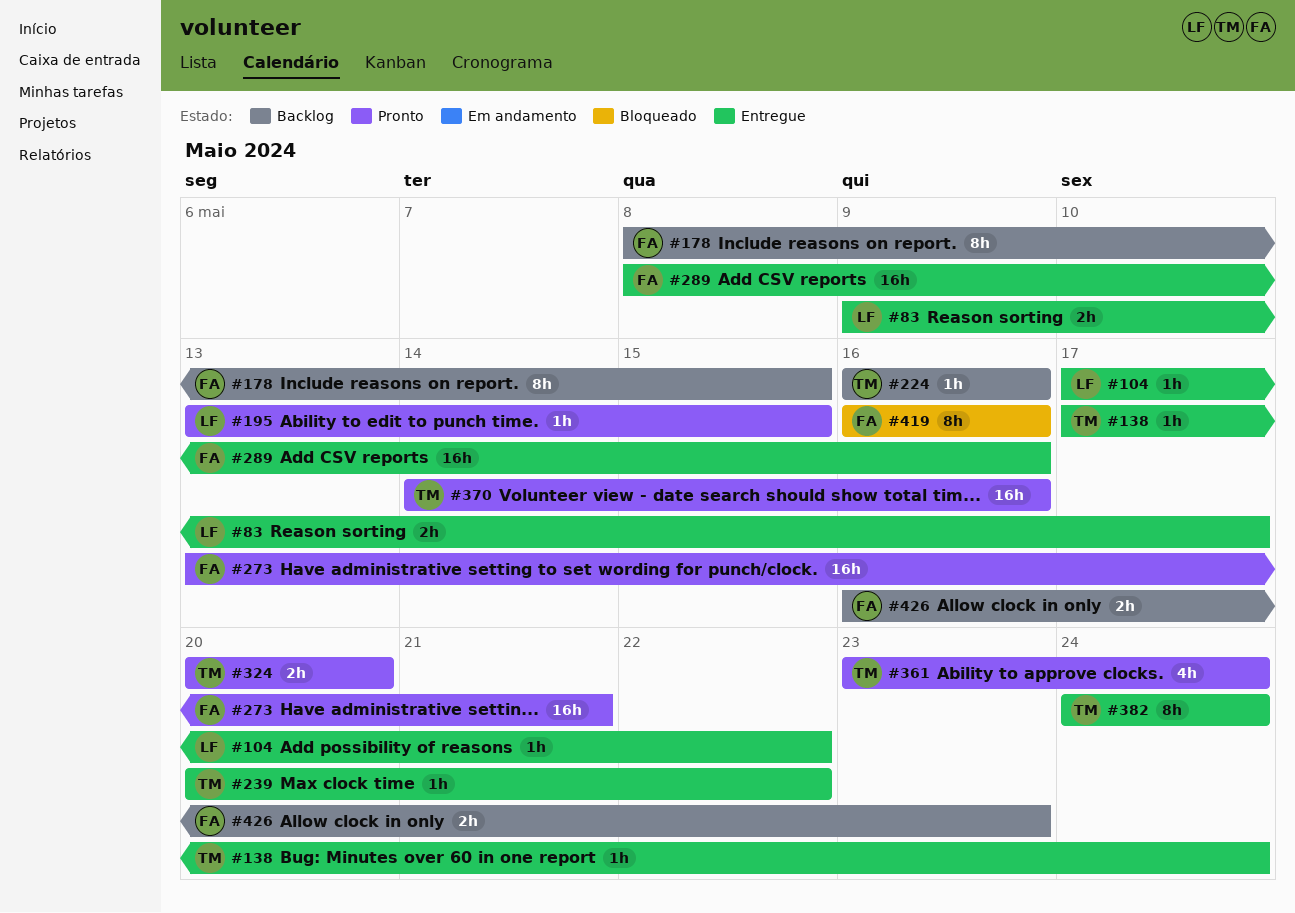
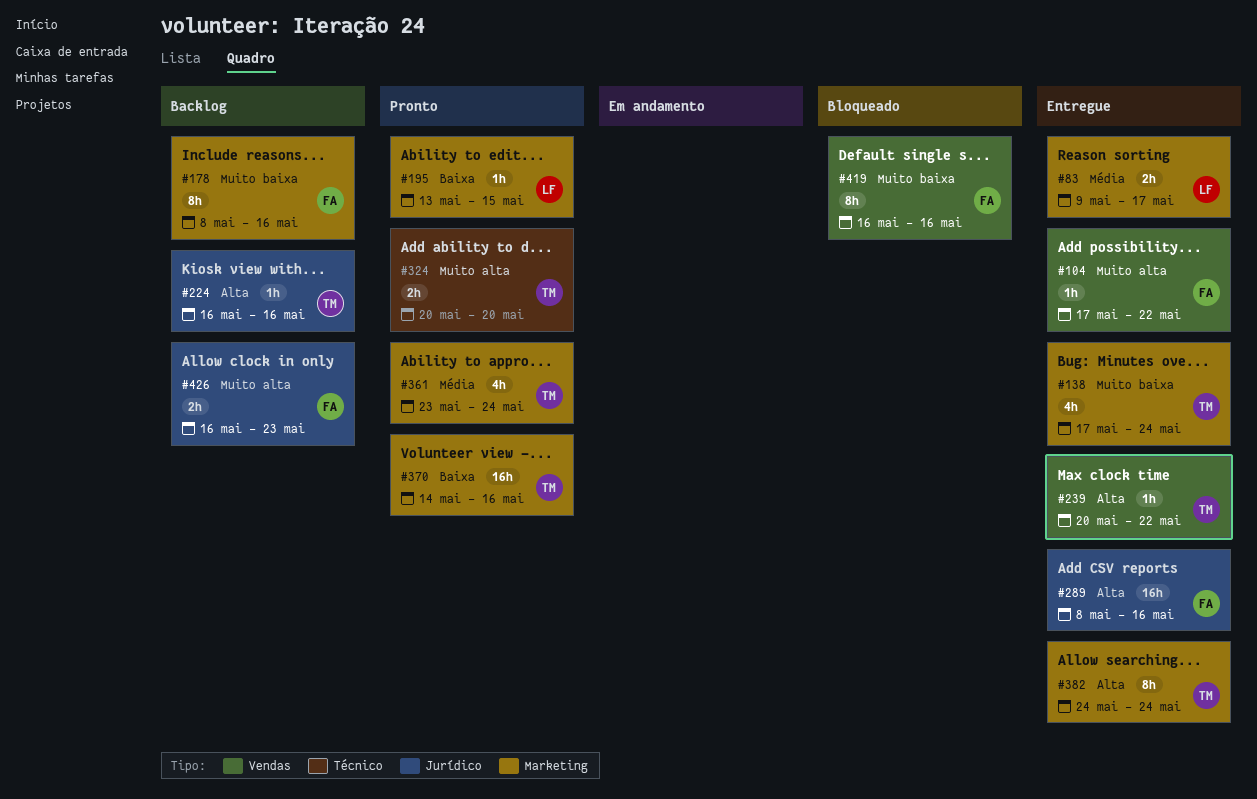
#104, owner: LF -> FA
#138, estimate: 1h -> 4h
#178, due: May 15 -> May 16
#273: present -> none

